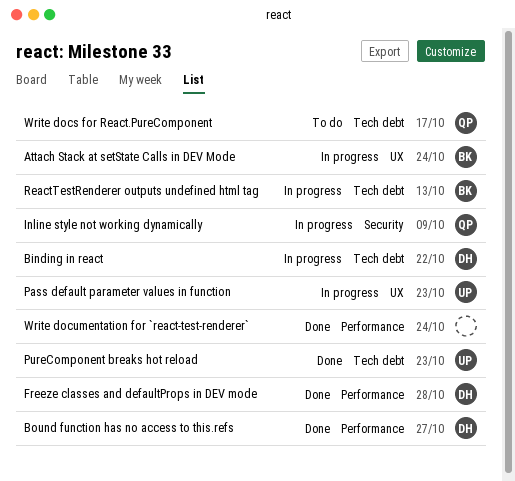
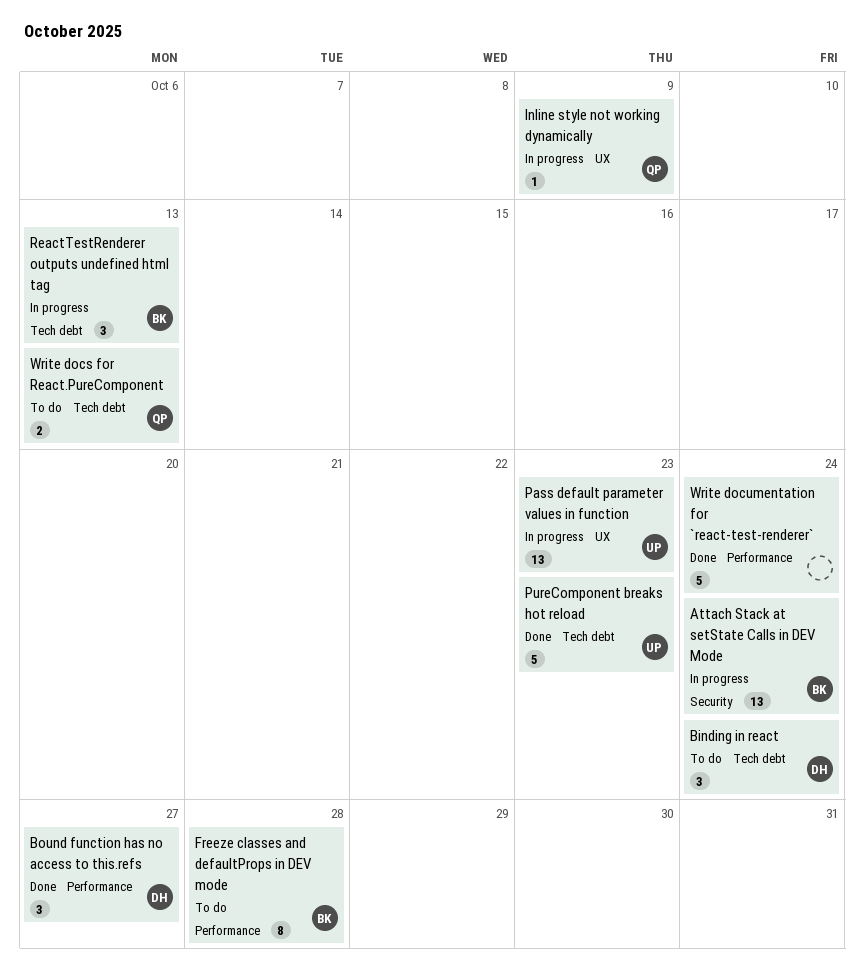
Attach Stack at setState Calls in DEV Mode, label: UX -> Security
Binding in react, status: In progress -> To do
Binding in react, due: Oct 22 -> Oct 24
Freeze classes and defaultProps in DEV mode, status: Done -> To do
Freeze classes and defaultProps in DEV mode, owner: DH -> BK
Inline style not working dynamically, label: Security -> UX
Write docs for React.PureComponent, due: Oct 17 -> Oct 13

